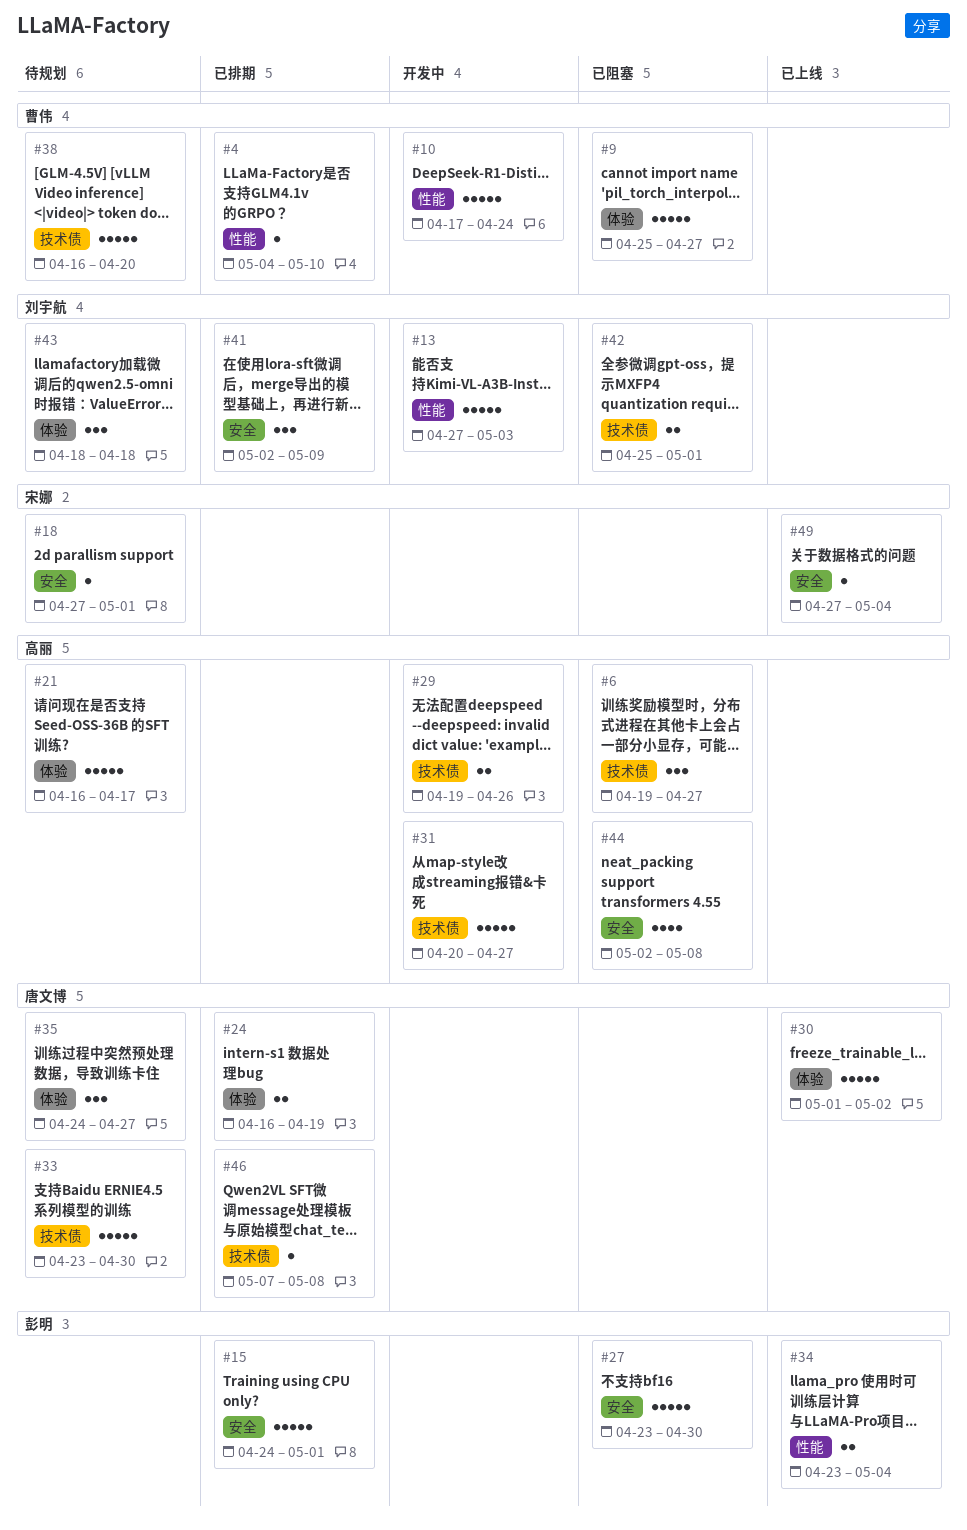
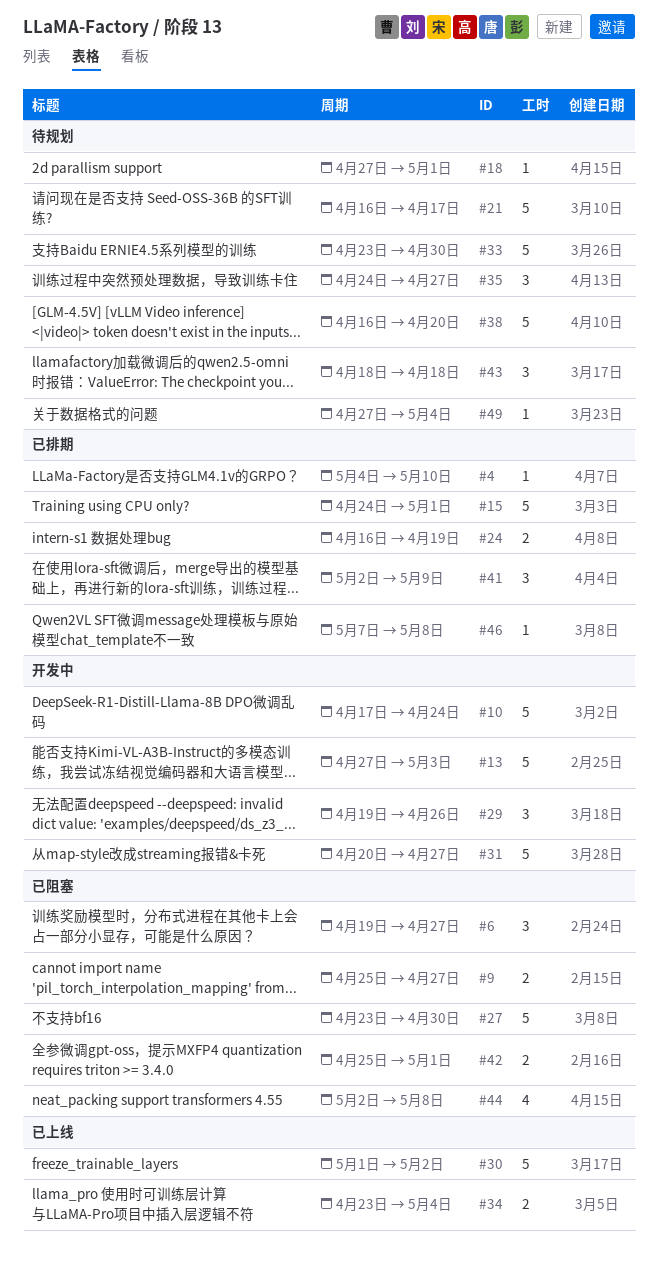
#9, estimate: 5 -> 2
#29, estimate: 2 -> 3
#49, status: 已上线 -> 待规划

